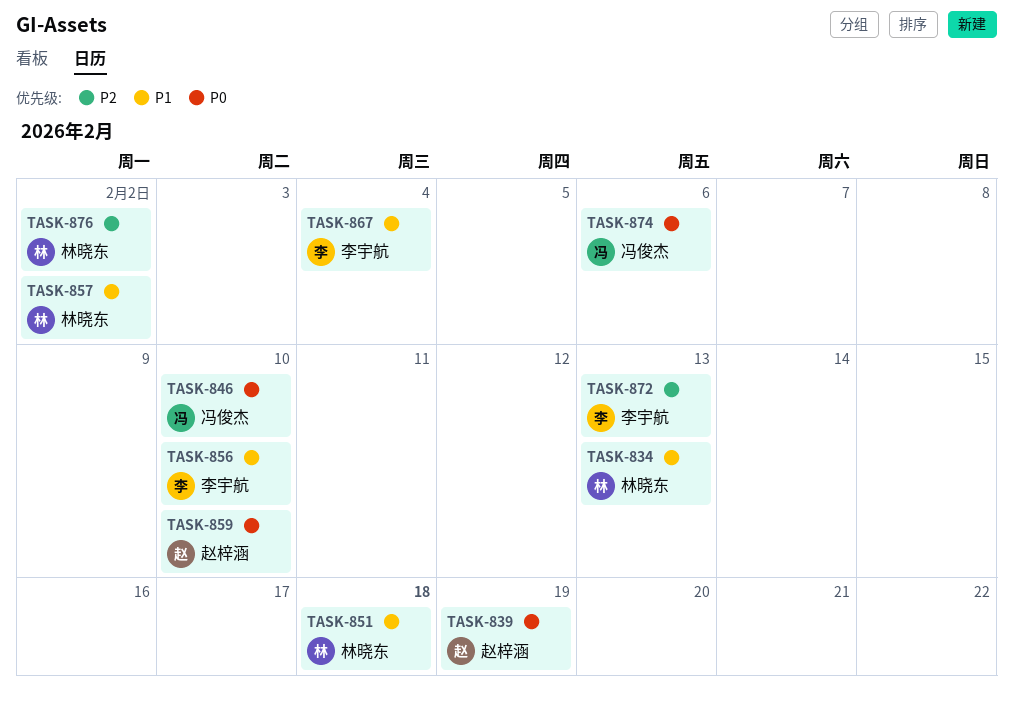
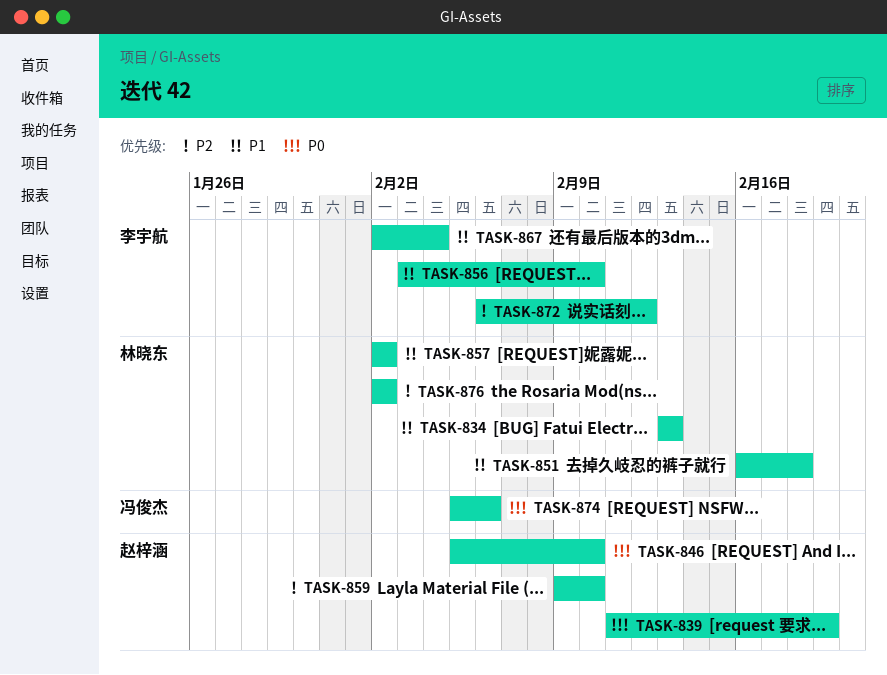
TASK-846, owner: 冯俊杰 -> 赵梓涵
TASK-859, priority: P0 -> P2
TASK-872, due: Feb 13 -> Feb 12

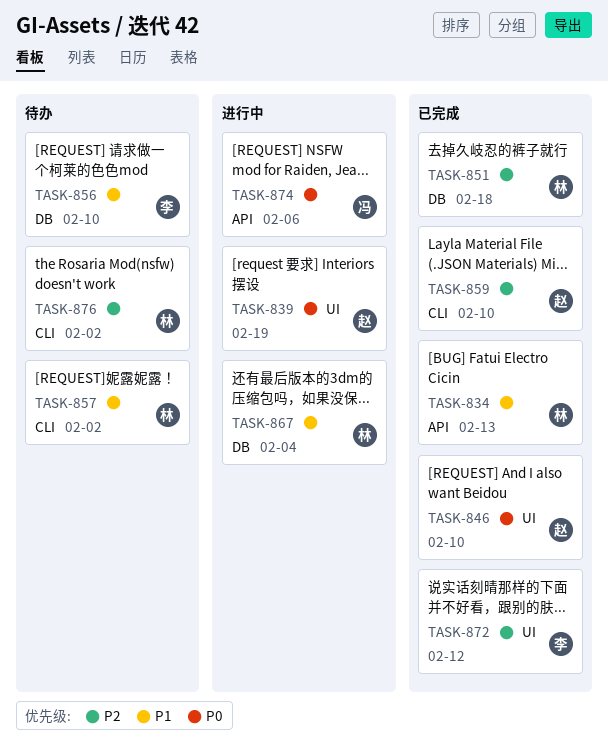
TASK-851, priority: P1 -> P2
TASK-867, owner: 李宇航 -> 林晓东

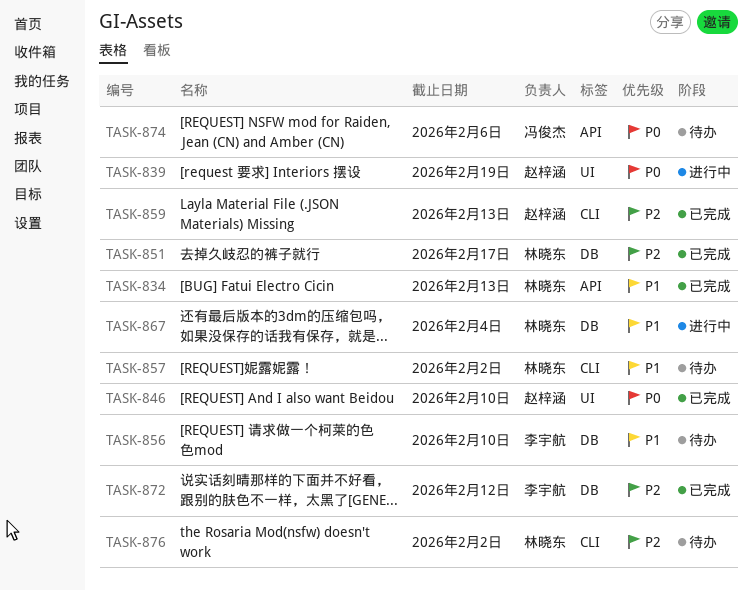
TASK-851, due: Feb 18 -> Feb 17
TASK-859, due: Feb 10 -> Feb 13
TASK-872, label: UI -> DB
TASK-874, status: 进行中 -> 待办

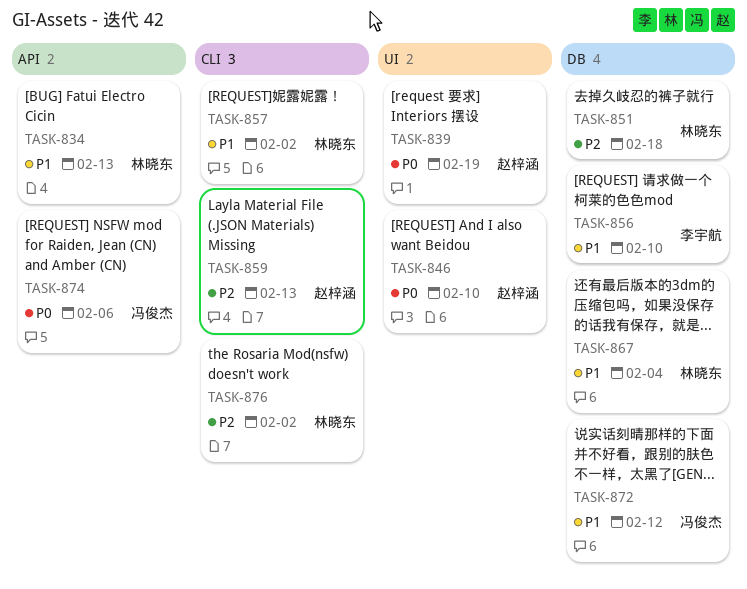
TASK-851, due: Feb 17 -> Feb 18
TASK-872, owner: 李宇航 -> 冯俊杰
TASK-872, priority: P2 -> P1

